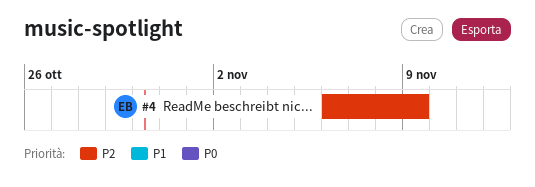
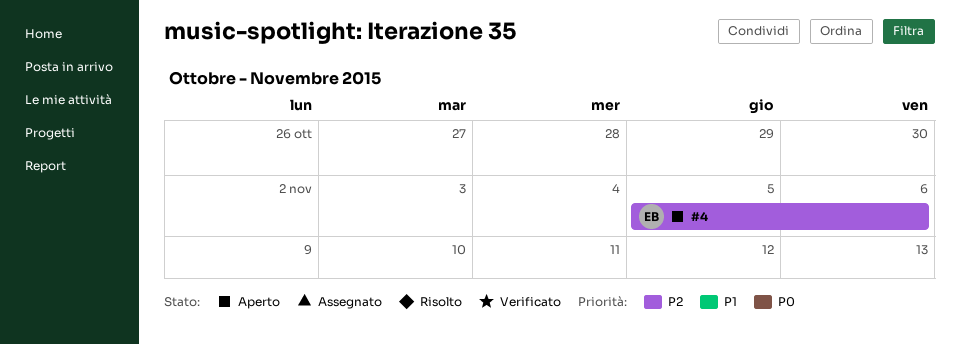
#4, start: Nov 6 -> Nov 5
#4, due: Nov 9 -> Nov 6

